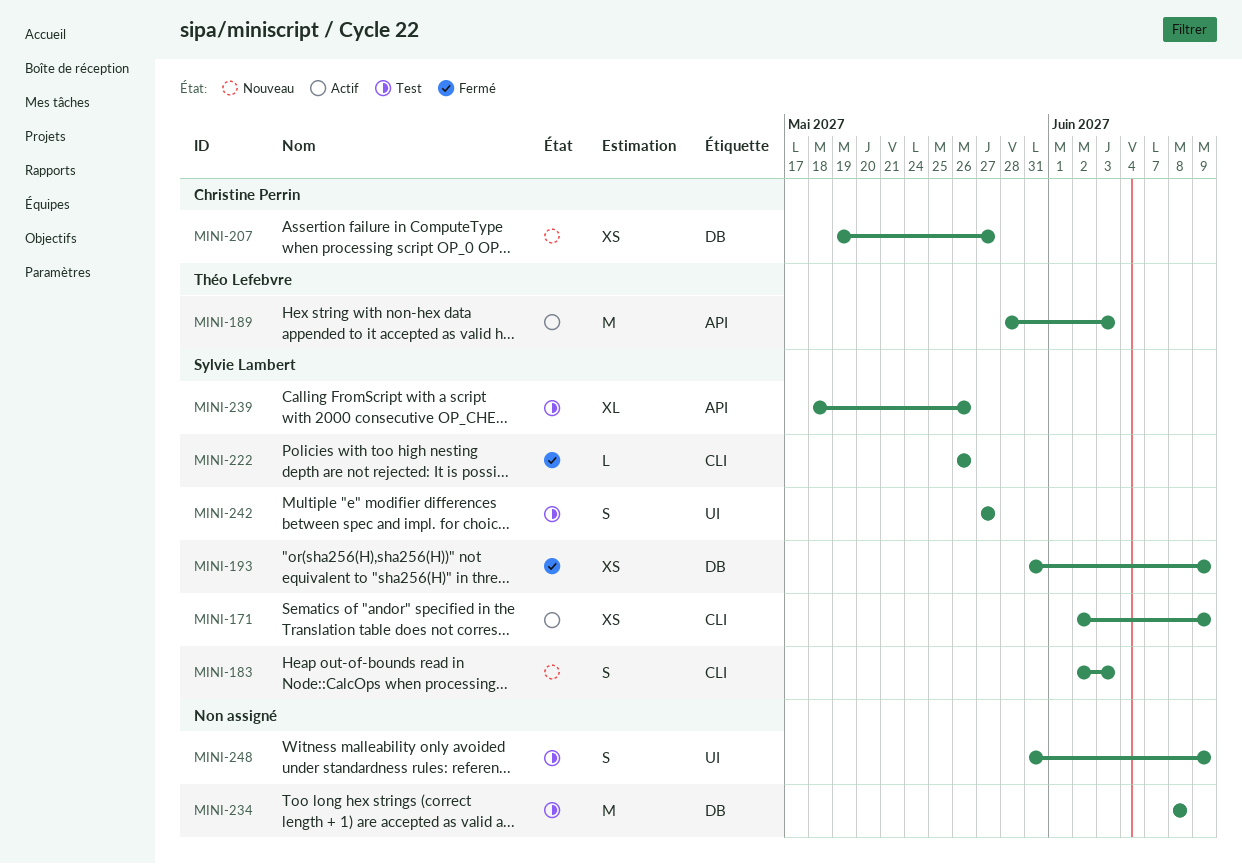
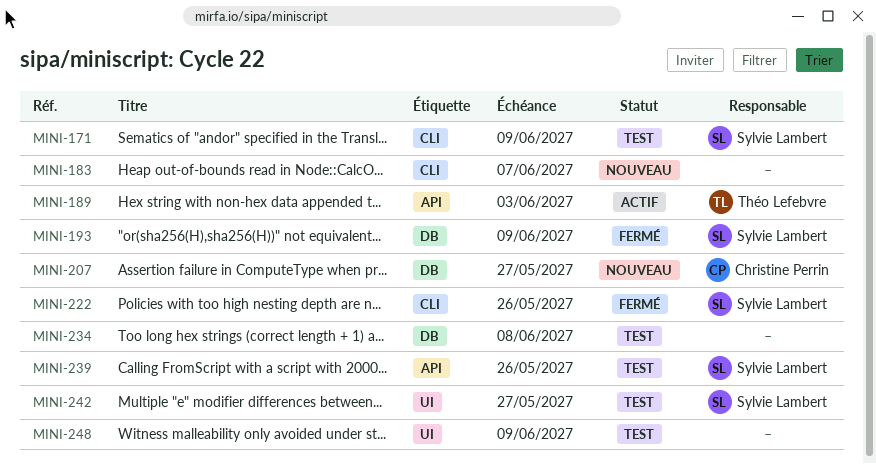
MINI-171, status: Actif -> Test
MINI-183, owner: Sylvie Lambert -> none
MINI-183, due: Jun 3 -> Jun 7

